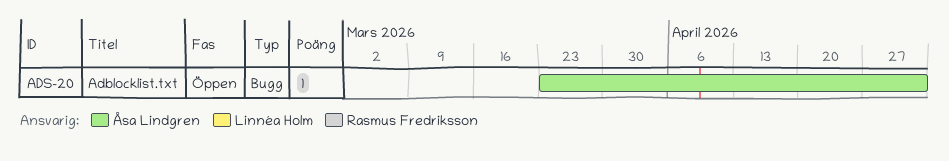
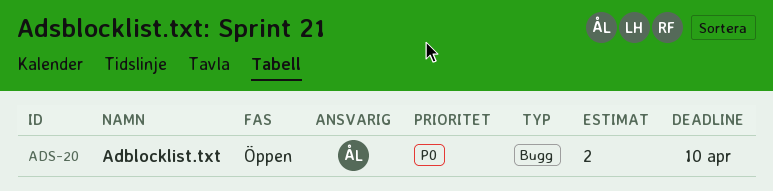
ADS-20, estimate: 1 -> 2
ADS-20, due: May 1 -> Apr 10

